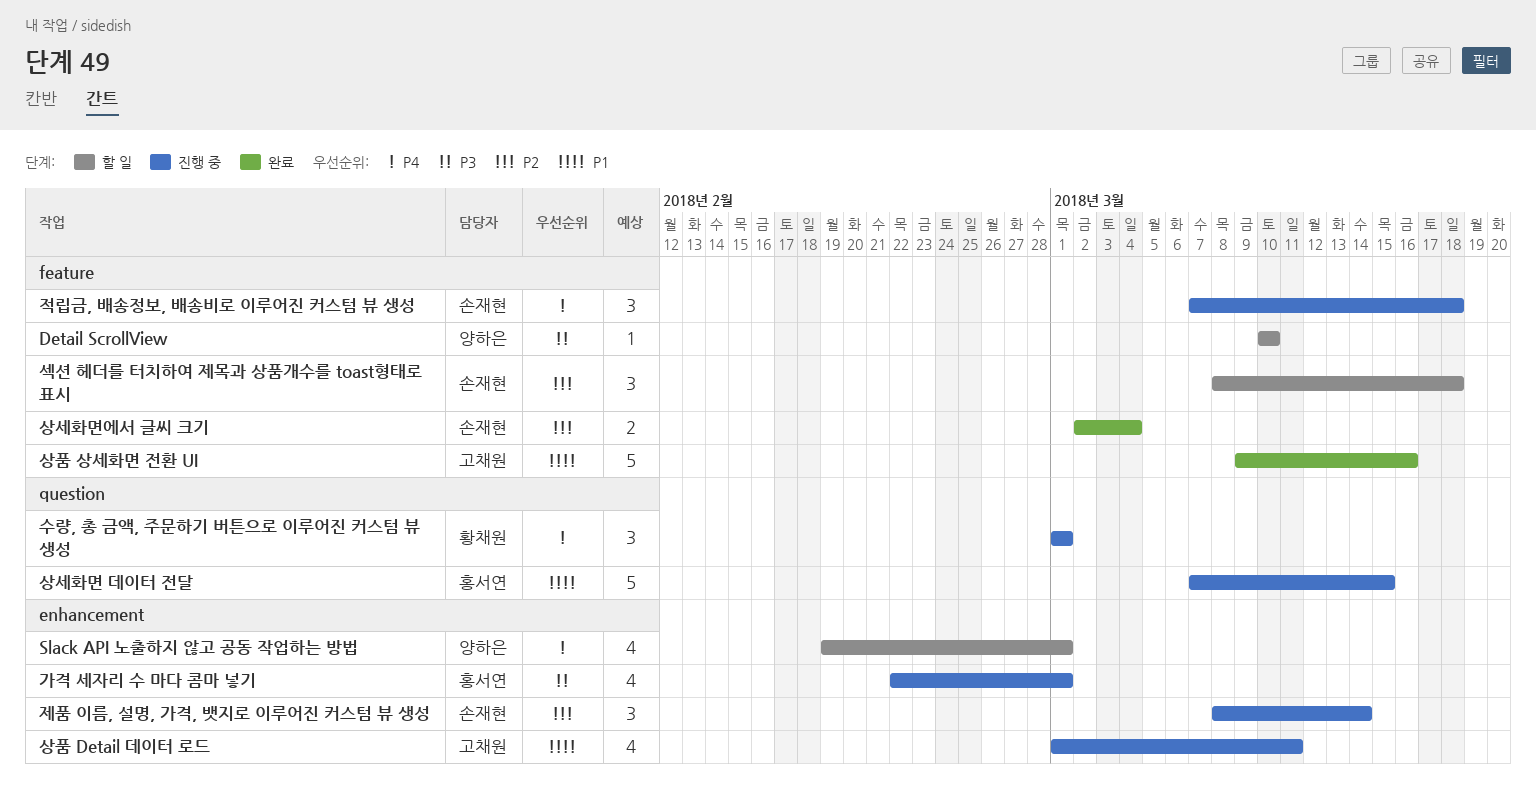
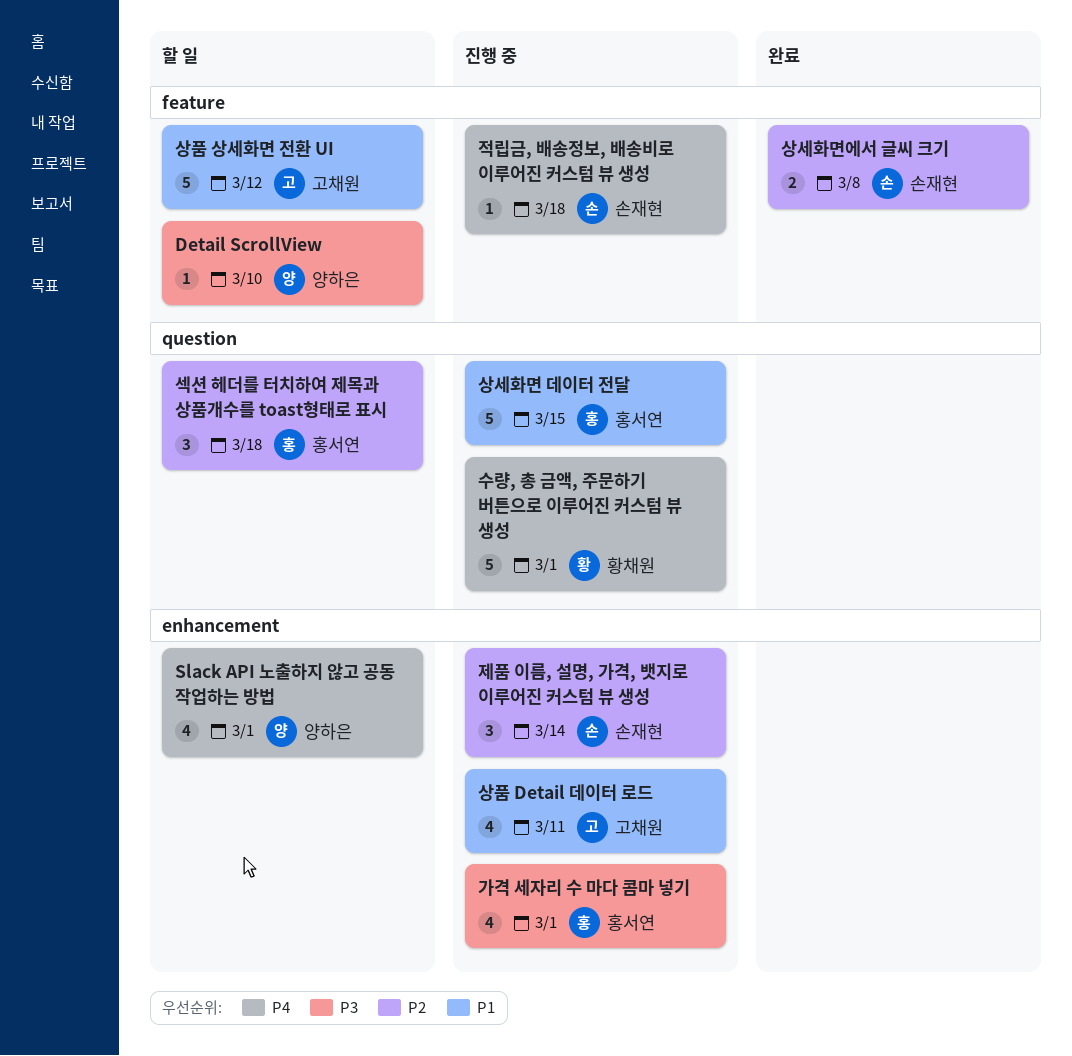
상세화면에서 글씨 크기, due: Mar 4 -> Mar 8
상품 상세화면 전환 UI, status: 완료 -> 할 일
상품 상세화면 전환 UI, due: Mar 16 -> Mar 12
섹션 헤더를 터치하여 제목과 상품개수를 toast형태로 표시, owner: 손재현 -> 홍서연
섹션 헤더를 터치하여 제목과 상품개수를 toast형태로 표시, label: feature -> question
수량, 총 금액, 주문하기 버튼으로 이루어진 커스텀 뷰 생성, estimate: 3 -> 5
적립금, 배송정보, 배송비로 이루어진 커스텀 뷰 생성, estimate: 3 -> 1

